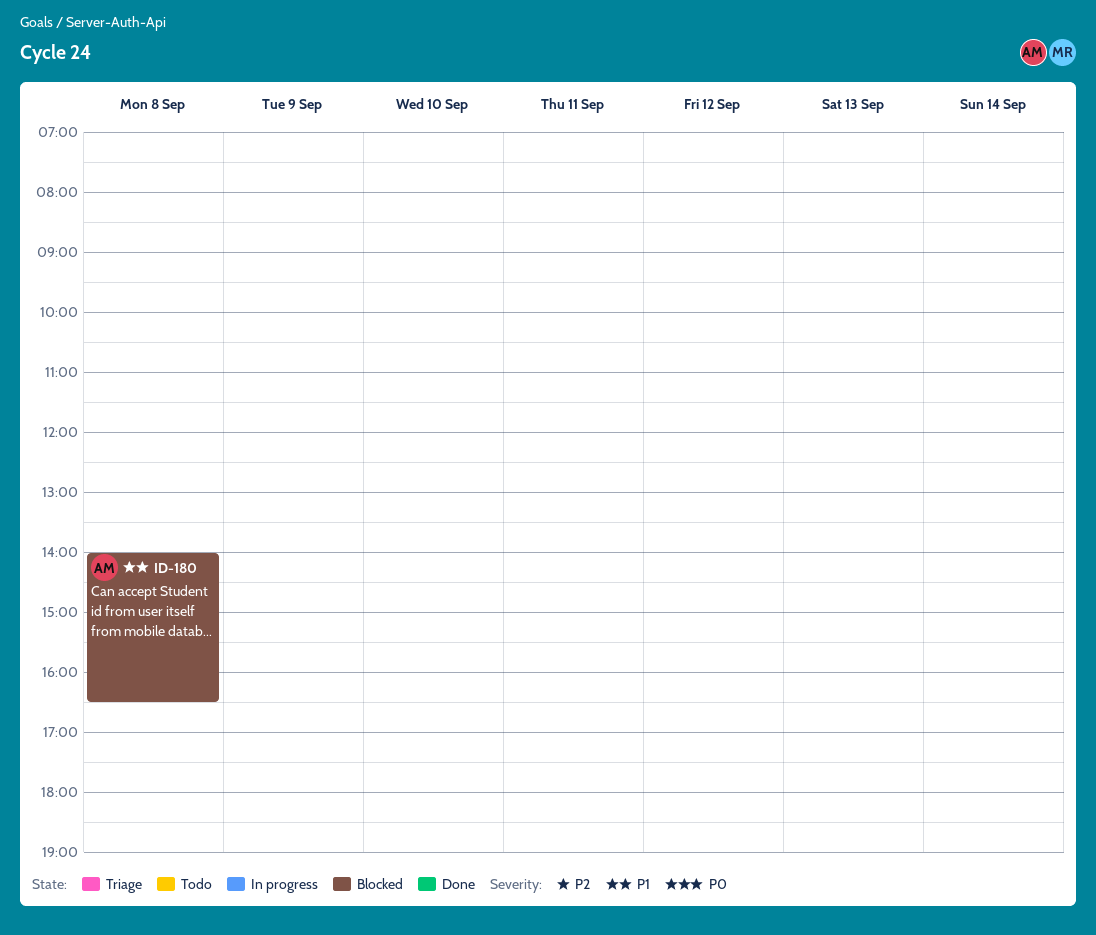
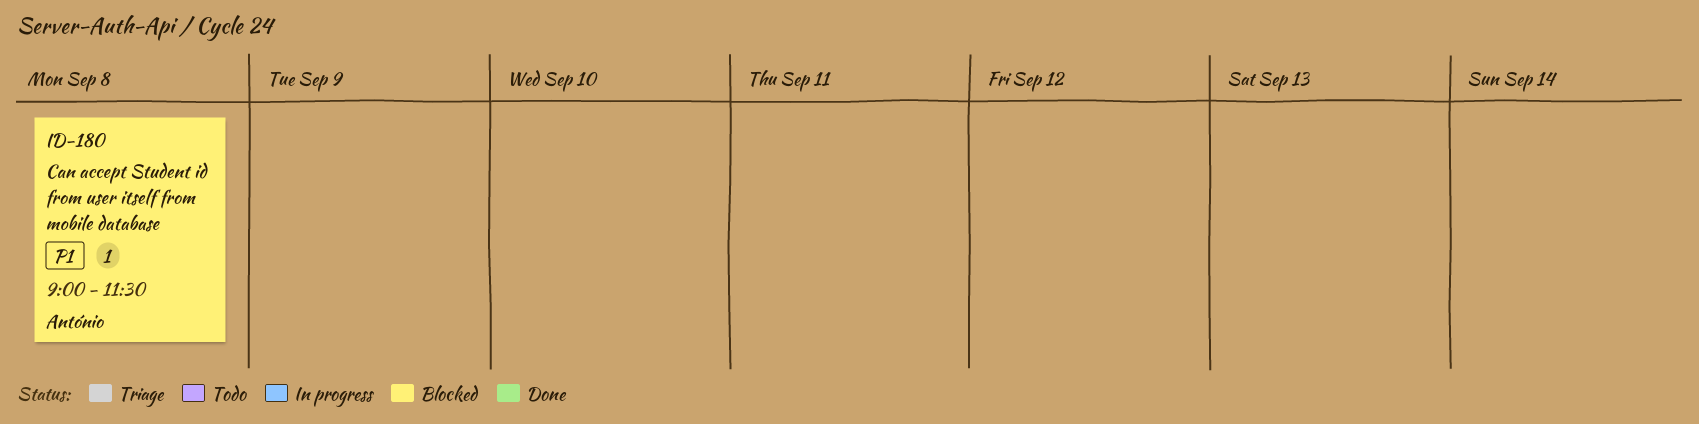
ID-180, begins: 14:00 -> 09:00
ID-180, ends: 16:30 -> 11:30

